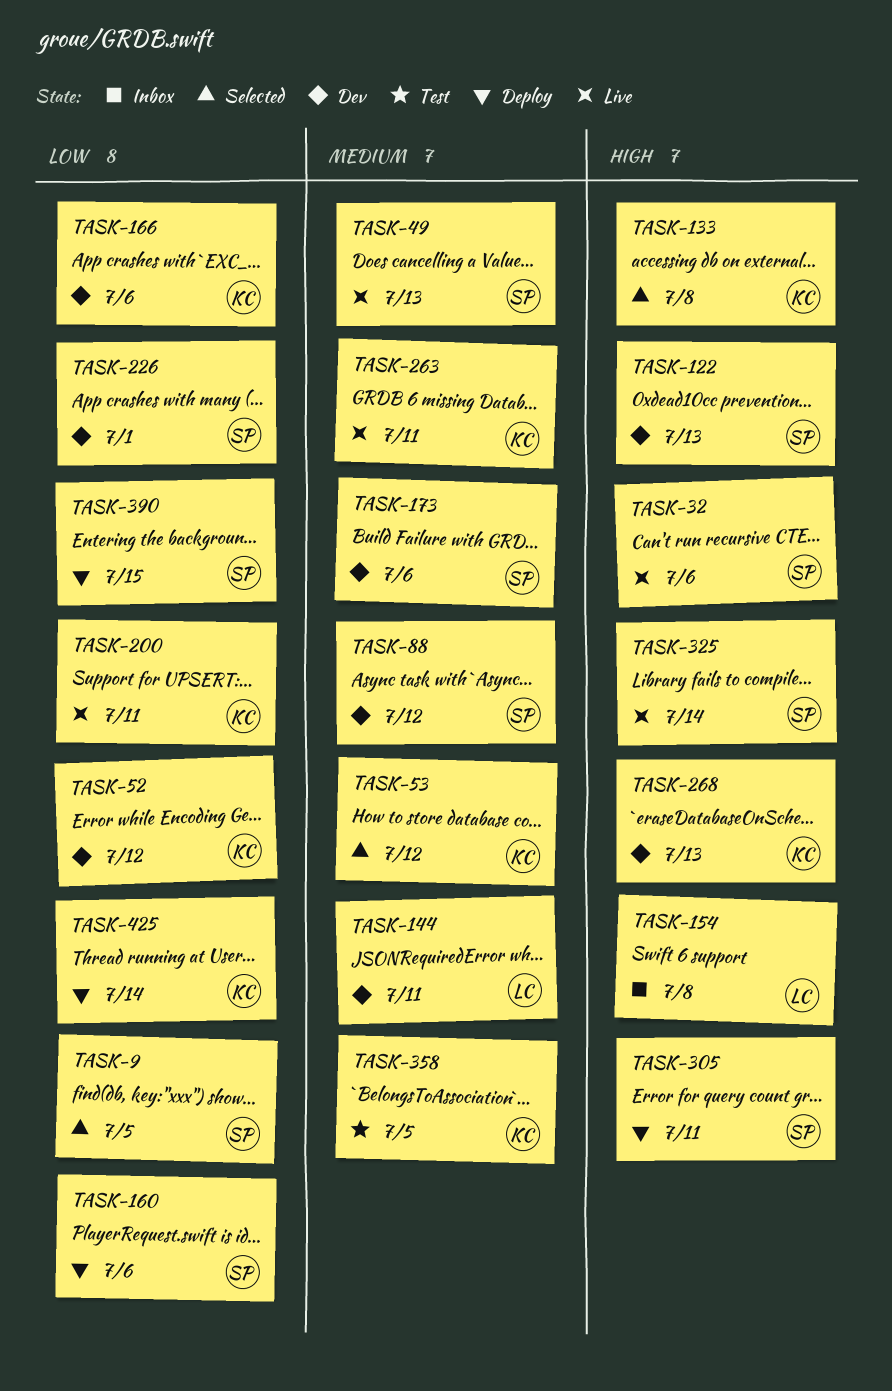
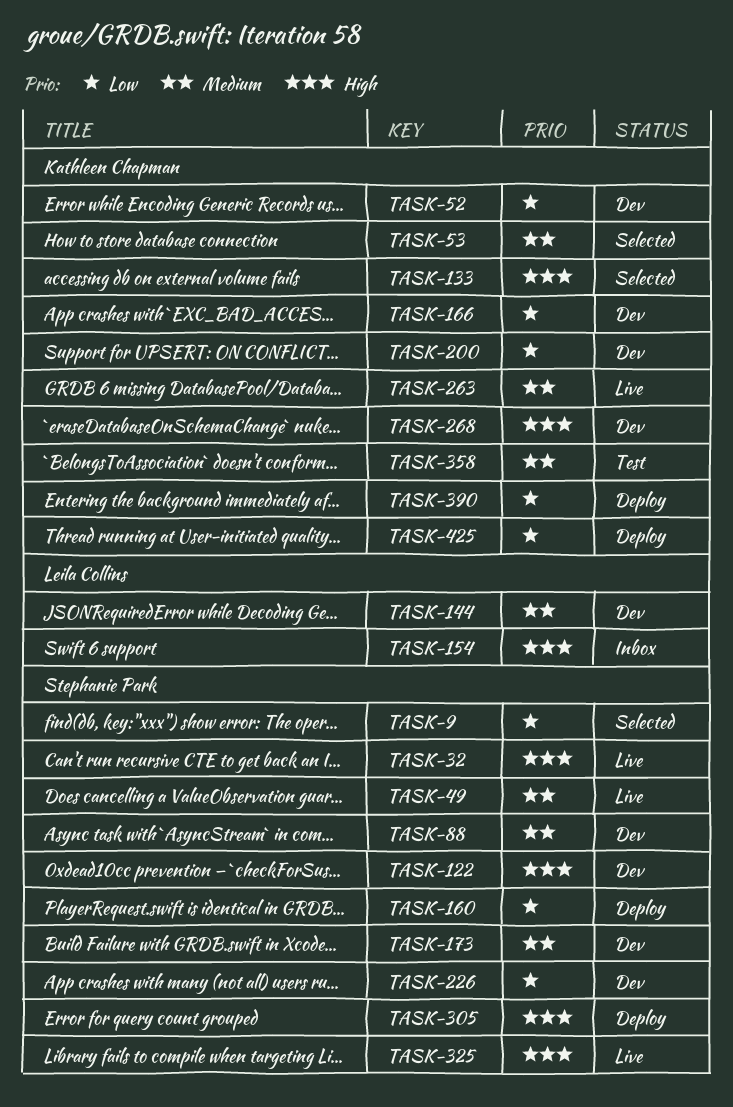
TASK-200, status: Live -> Dev
TASK-390, owner: Stephanie Park -> Kathleen Chapman

